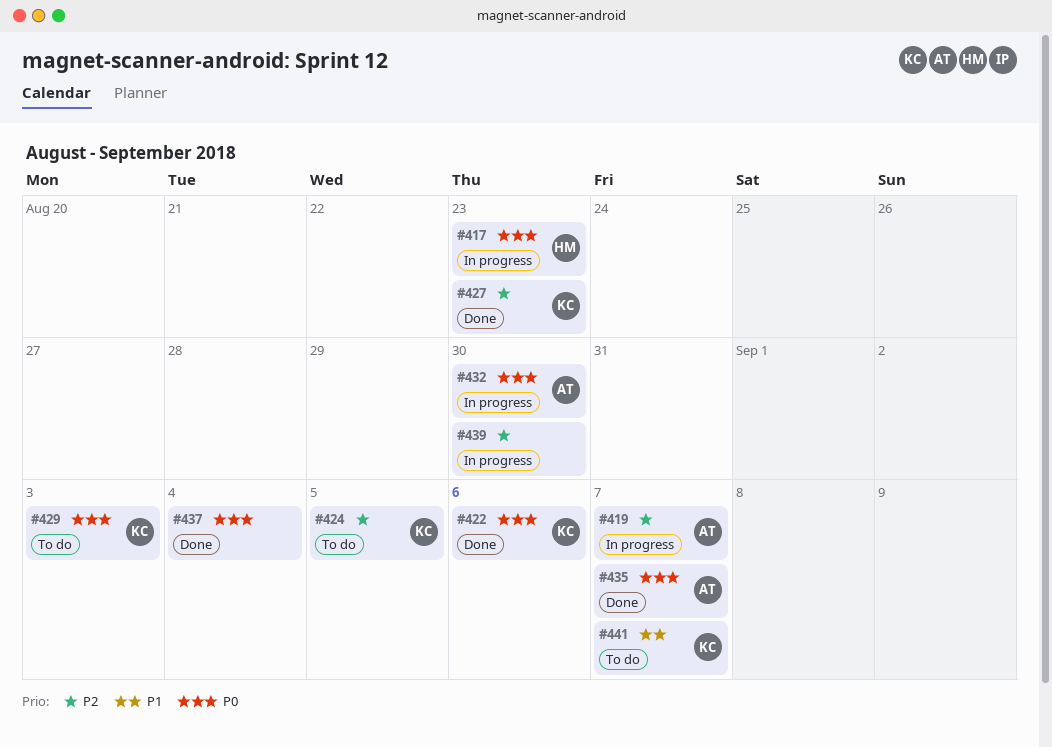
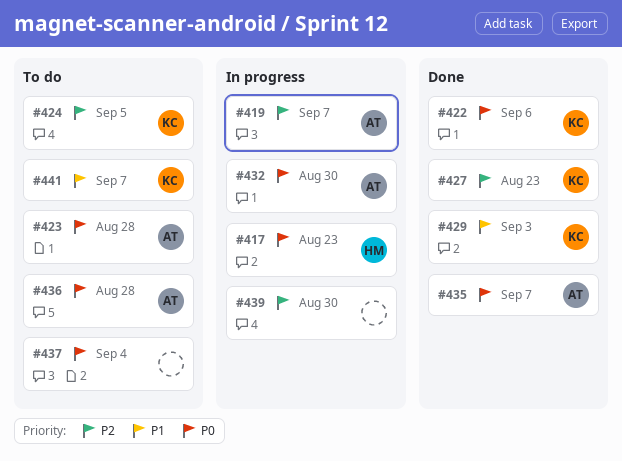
#423: none -> present
#429, status: To do -> Done
#429, priority: P0 -> P1
#436: none -> present
#437, status: Done -> To do

